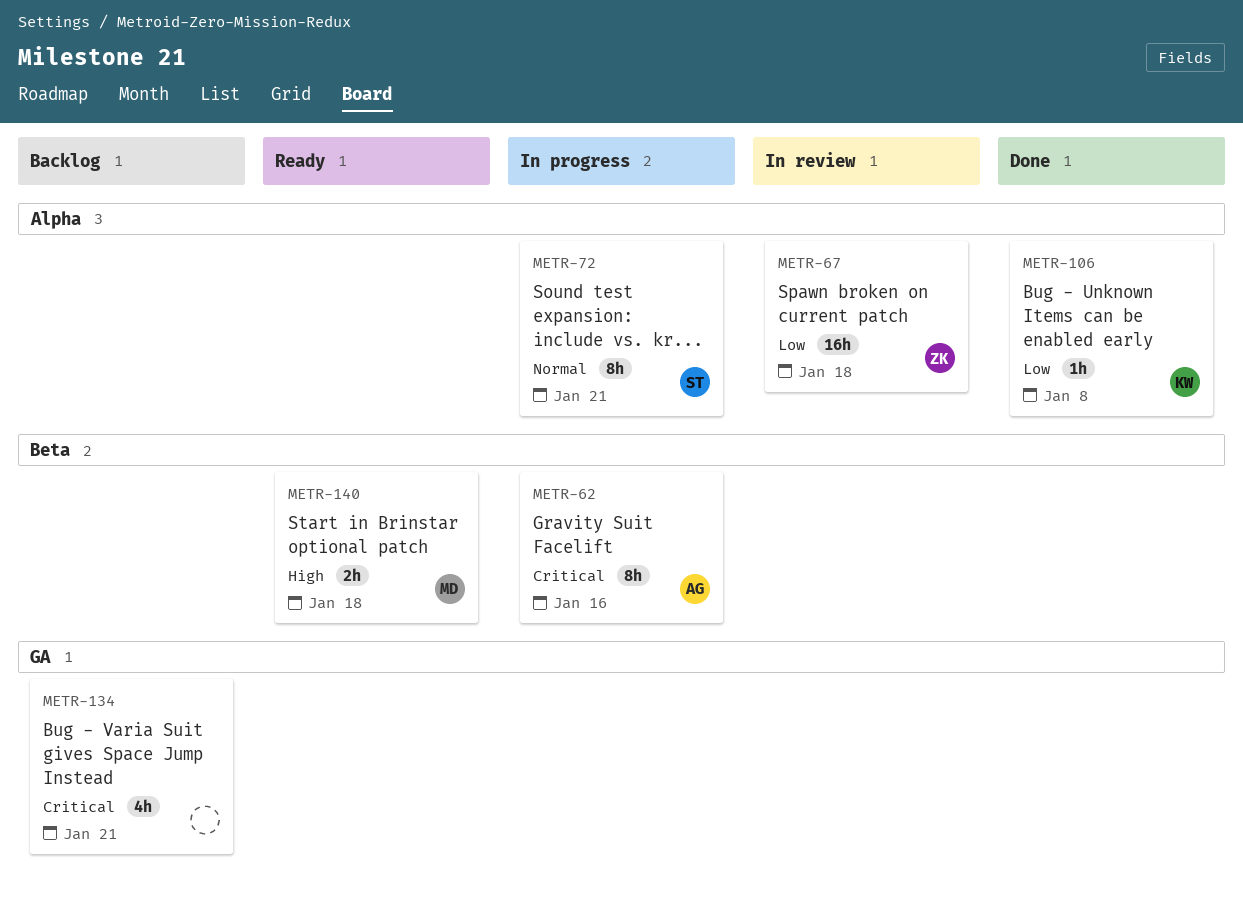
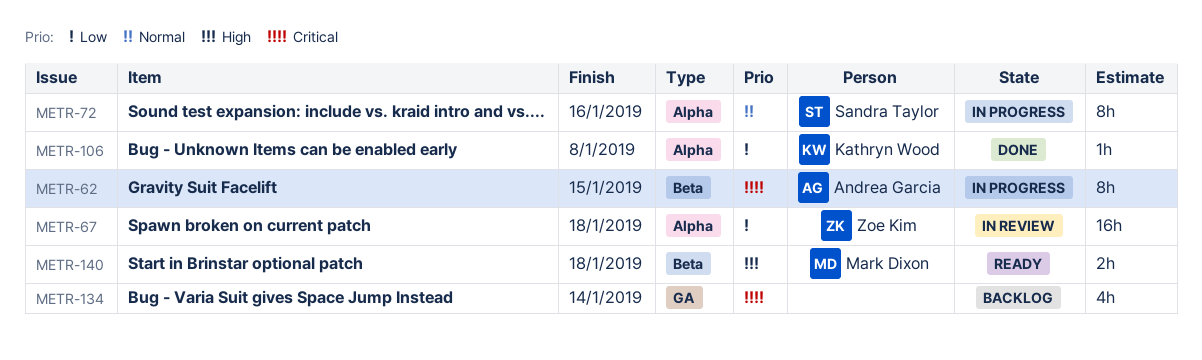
METR-62, due: Jan 16 -> Jan 15
METR-72, due: Jan 21 -> Jan 16
METR-134, due: Jan 21 -> Jan 14

